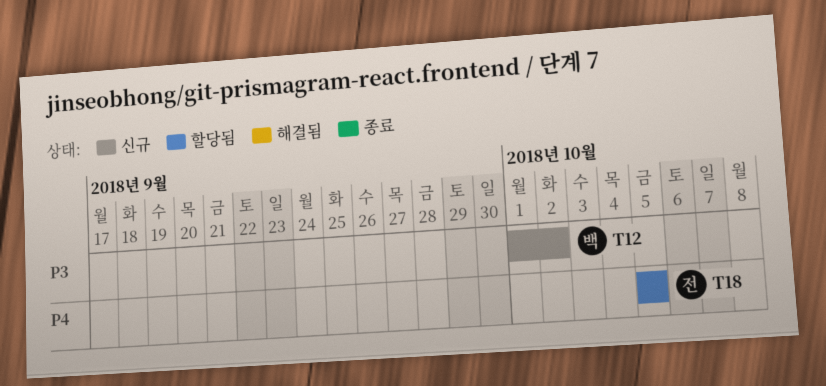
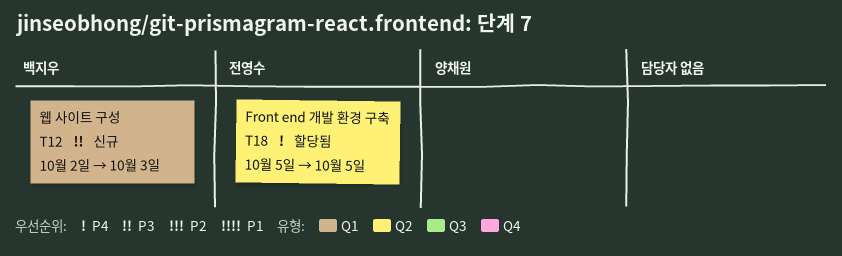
T12, start: Oct 1 -> Oct 2
T12, due: Oct 2 -> Oct 3

